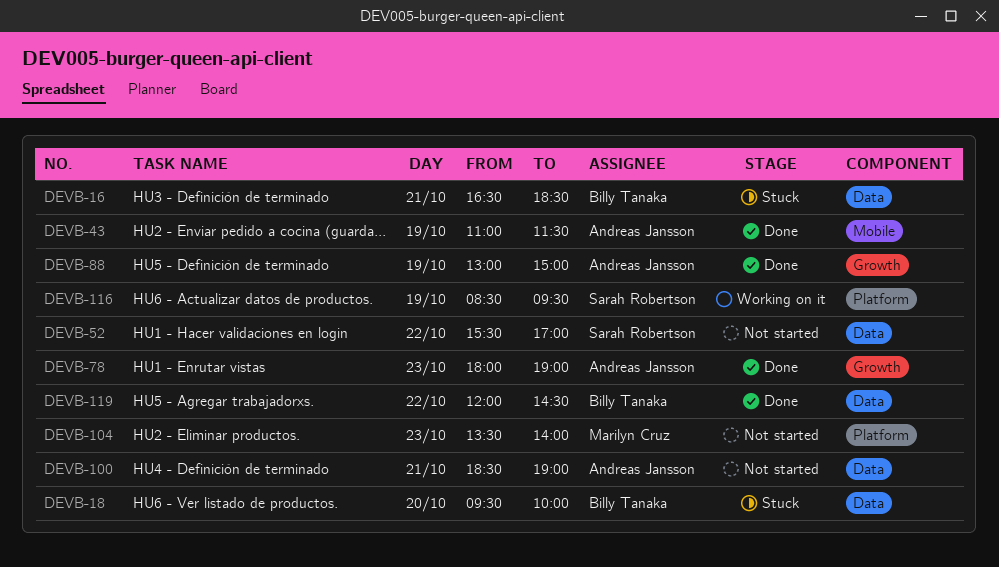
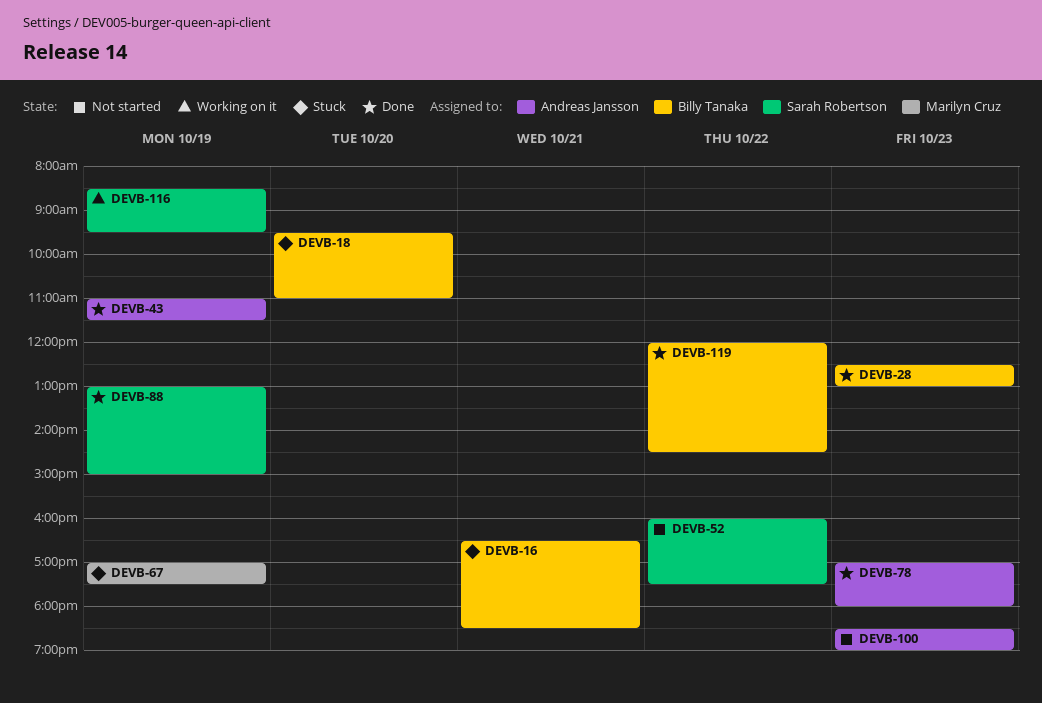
DEVB-18, ends: 10:00 -> 11:00
DEVB-28: none -> present
DEVB-52, begins: 15:30 -> 16:00
DEVB-52, ends: 17:00 -> 17:30
DEVB-67: none -> present
DEVB-78, begins: 18:00 -> 17:00
DEVB-78, ends: 19:00 -> 18:00
DEVB-88, owner: Andreas Jansson -> Sarah Robertson
DEVB-100, day: Oct 21 -> Oct 23
DEVB-104: present -> none

